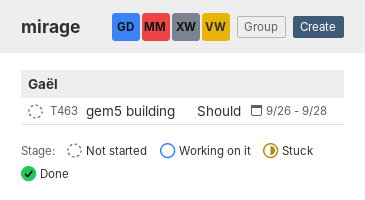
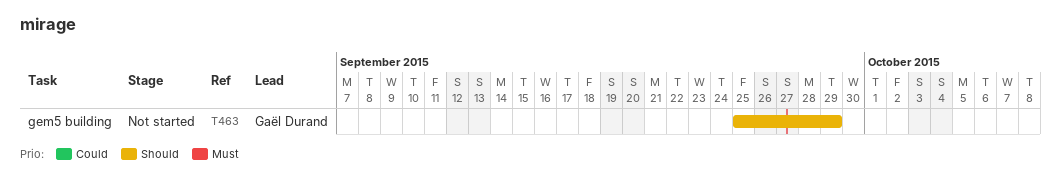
T463, start: Sep 26 -> Sep 25
T463, due: Sep 28 -> Sep 29

